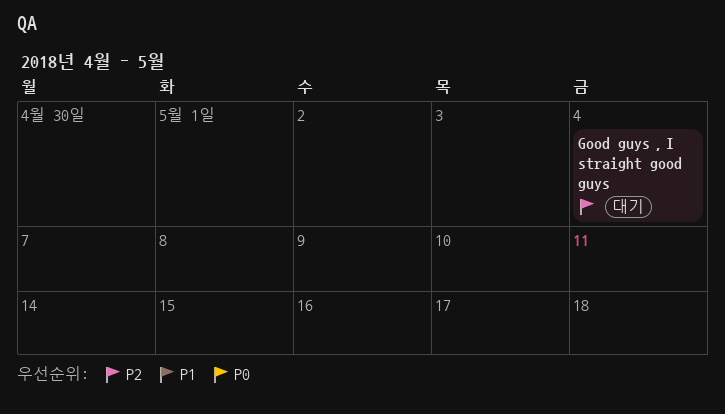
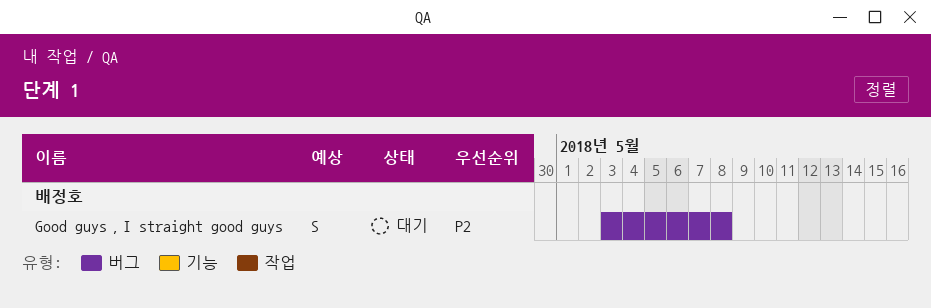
Good guys，I straight good guys, due: May 4 -> May 8

